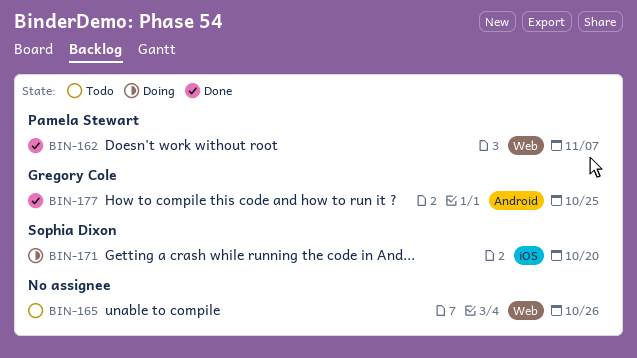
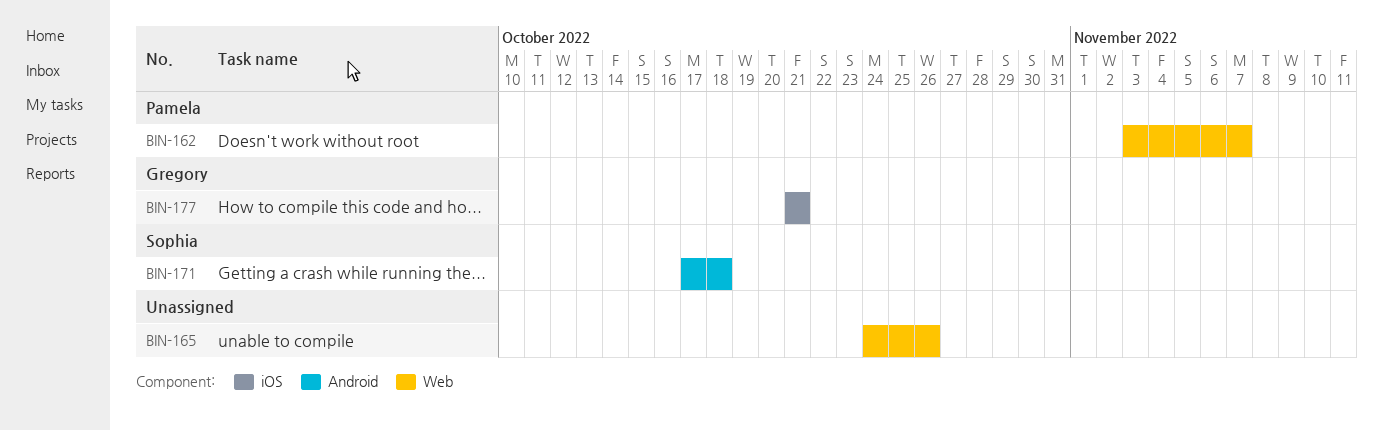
BIN-171, label: iOS -> Android
BIN-171, due: Oct 20 -> Oct 18
BIN-177, label: Android -> iOS
BIN-177, due: Oct 25 -> Oct 21

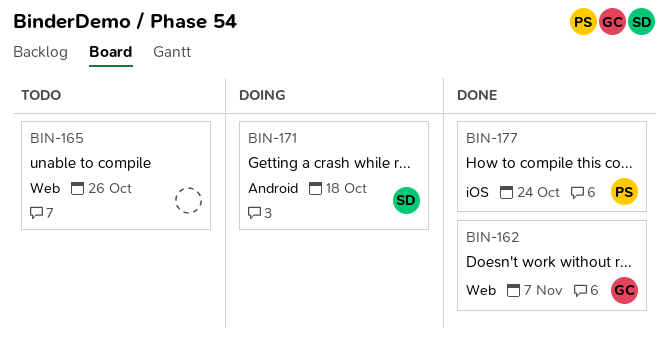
BIN-162, owner: Pamela -> Gregory
BIN-177, owner: Gregory -> Pamela
BIN-177, due: Oct 21 -> Oct 24

